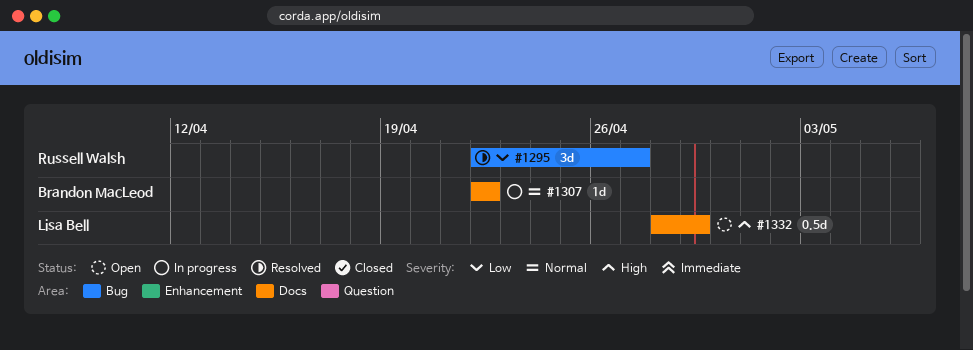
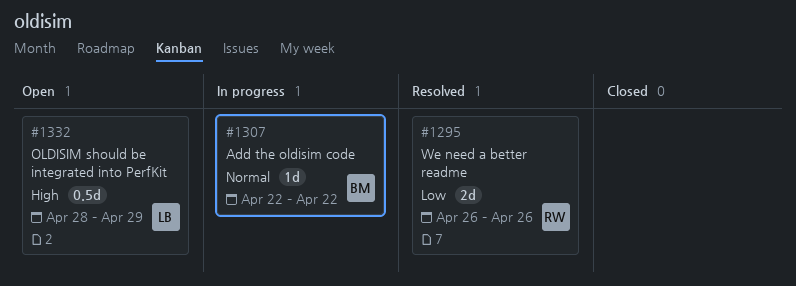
#1295, estimate: 3d -> 2d
#1295, start: Apr 22 -> Apr 26
#1295, due: Apr 27 -> Apr 26

